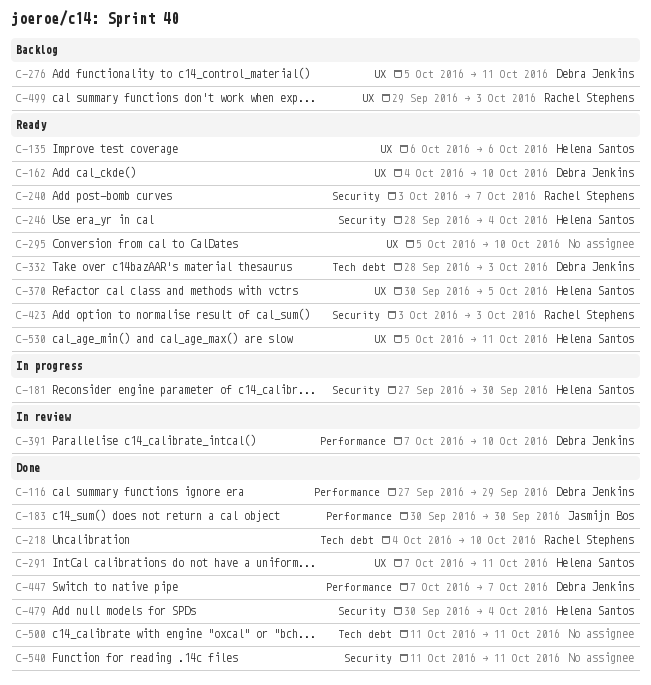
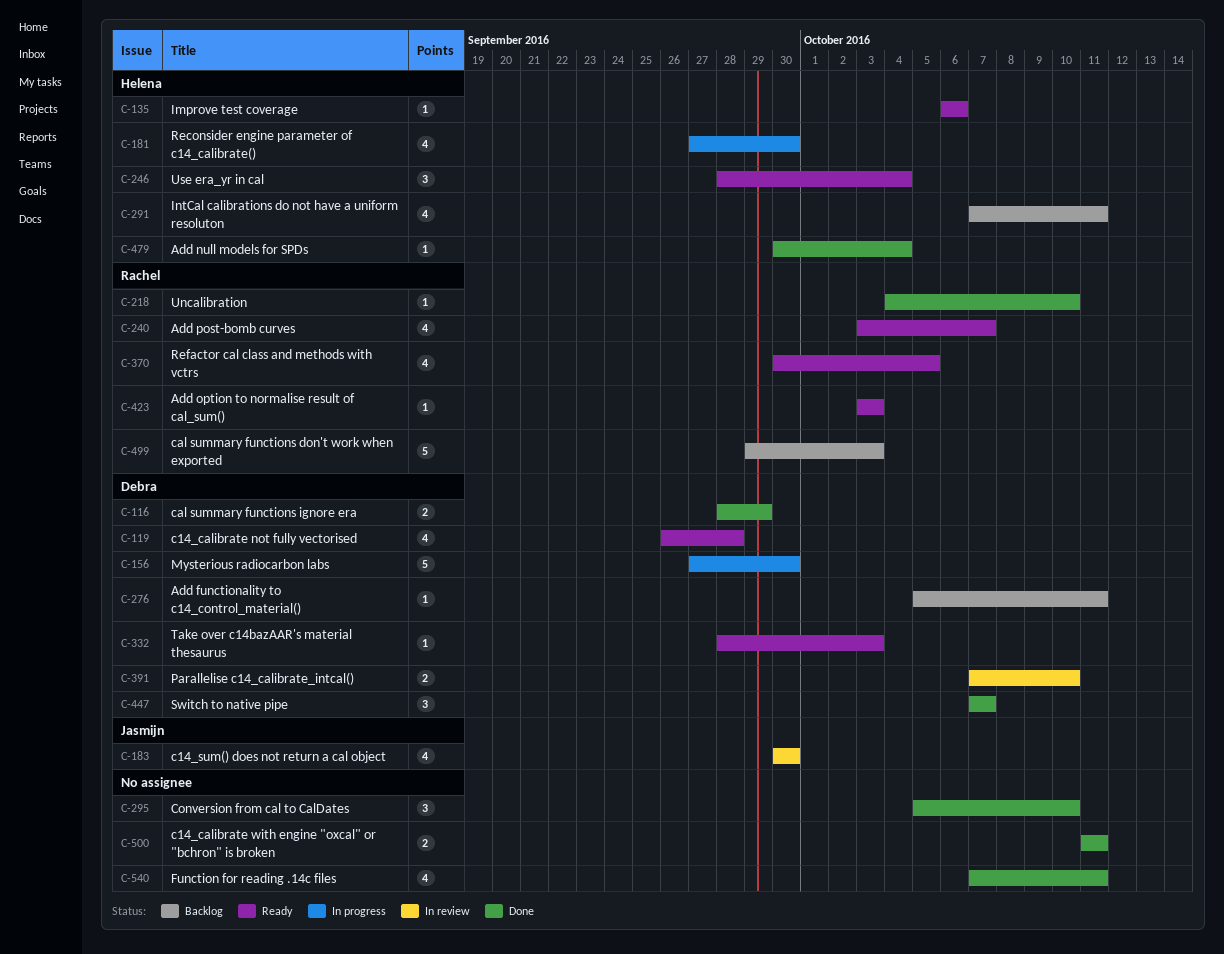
C-116, start: Sep 27 -> Sep 28
C-119: none -> present
C-156: none -> present
C-162: present -> none
C-183, status: Done -> In review
C-291, status: Done -> Backlog
C-295, status: Ready -> Done
C-370, owner: Helena Santos -> Rachel Stephens
C-530: present -> none
C-540, start: Oct 11 -> Oct 7

